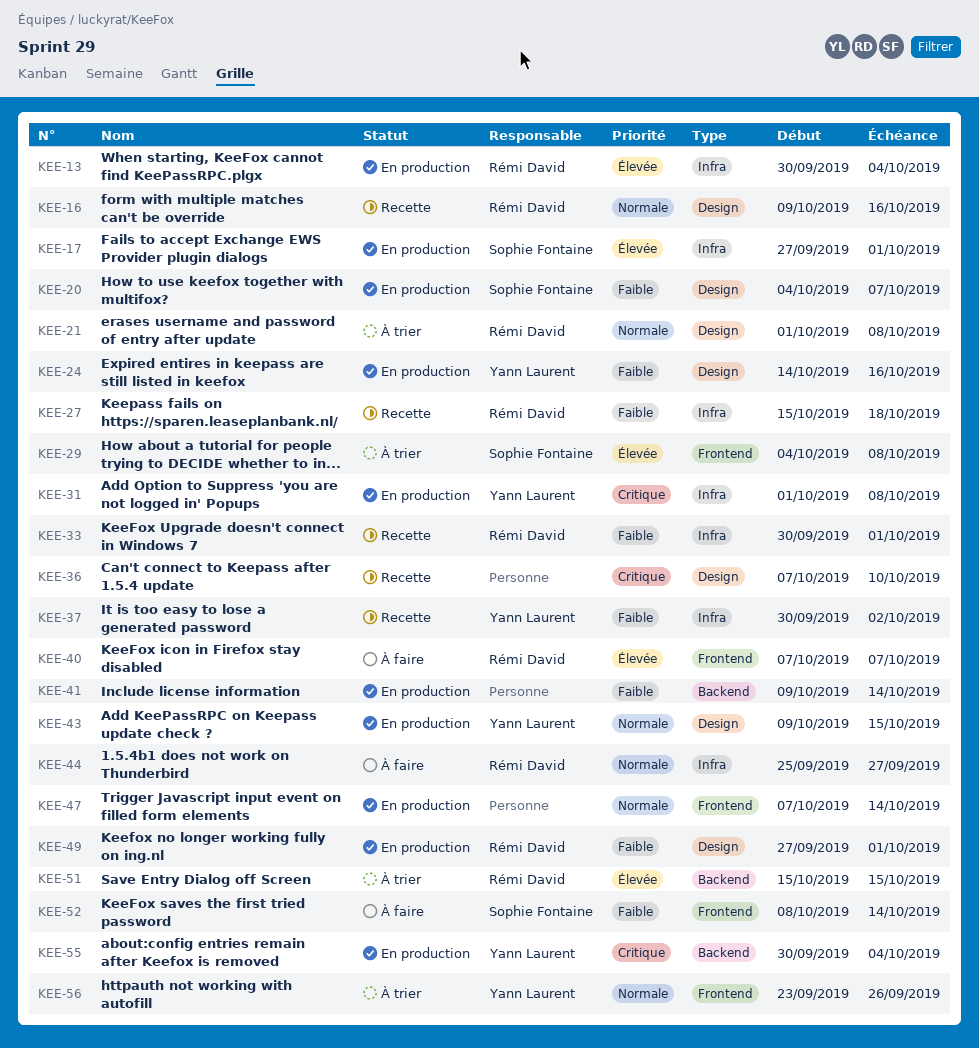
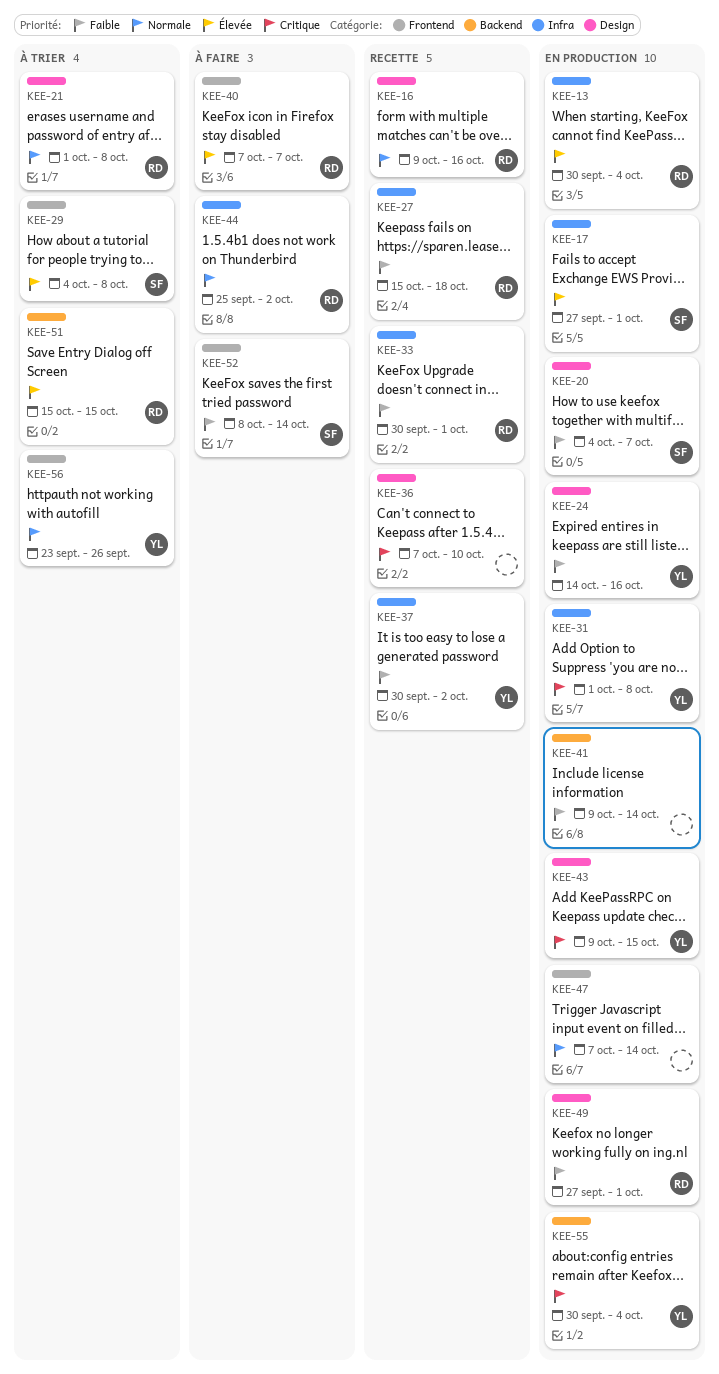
KEE-43, priority: Normale -> Critique
KEE-44, due: Sep 27 -> Oct 2

